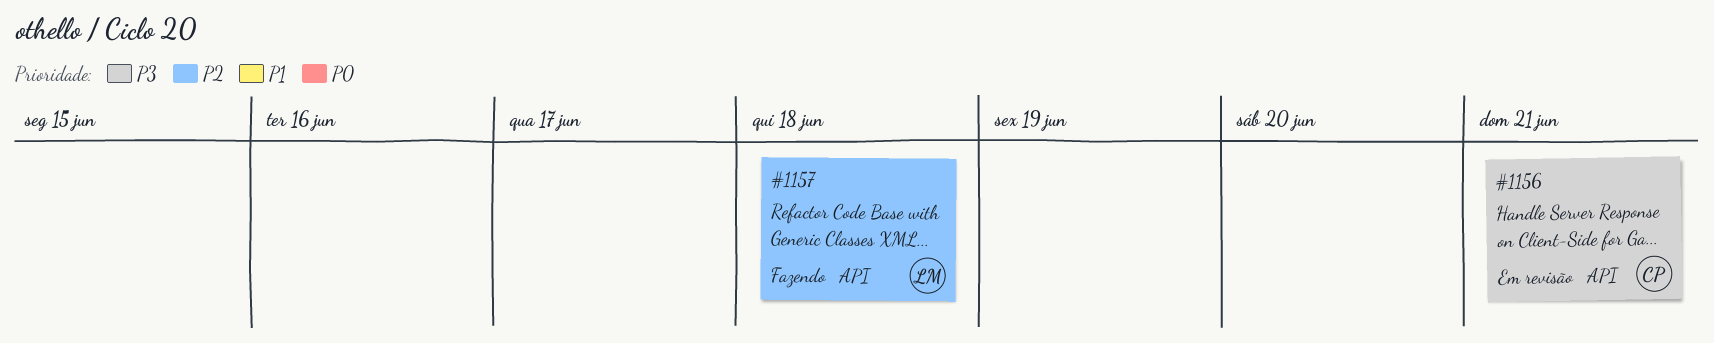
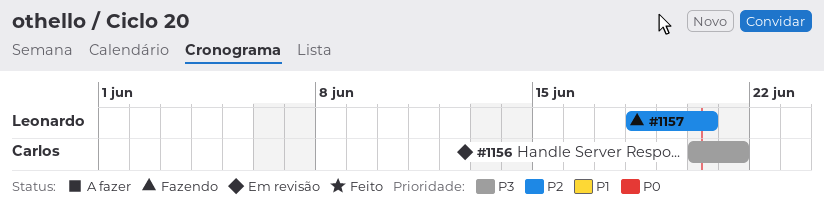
#1157, due: Jun 18 -> Jun 20

